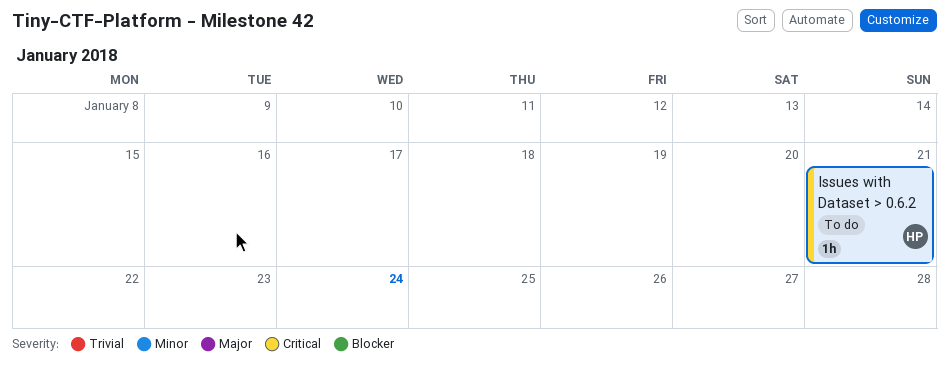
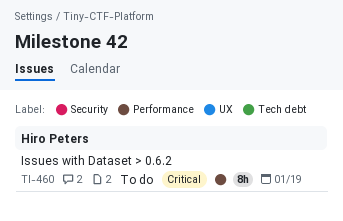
Issues with Dataset > 0.6.2, estimate: 1h -> 8h
Issues with Dataset > 0.6.2, due: Jan 21 -> Jan 19

